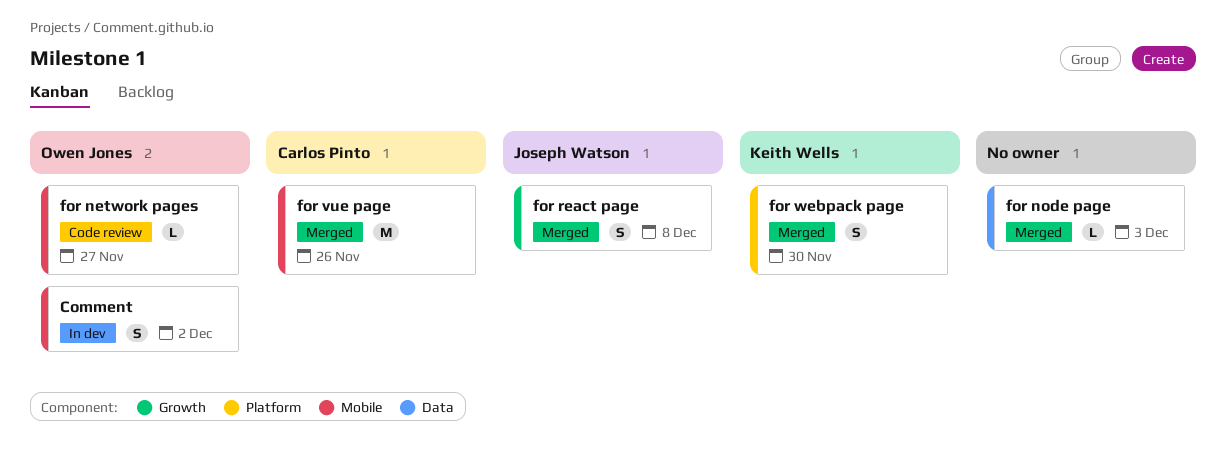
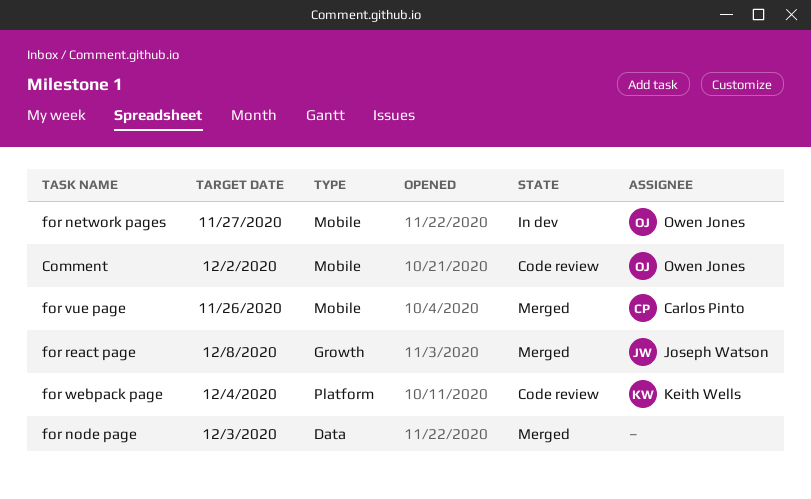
Comment, status: In dev -> Code review
for network pages, status: Code review -> In dev
for webpack page, status: Merged -> Code review
for webpack page, due: Nov 30 -> Dec 4

